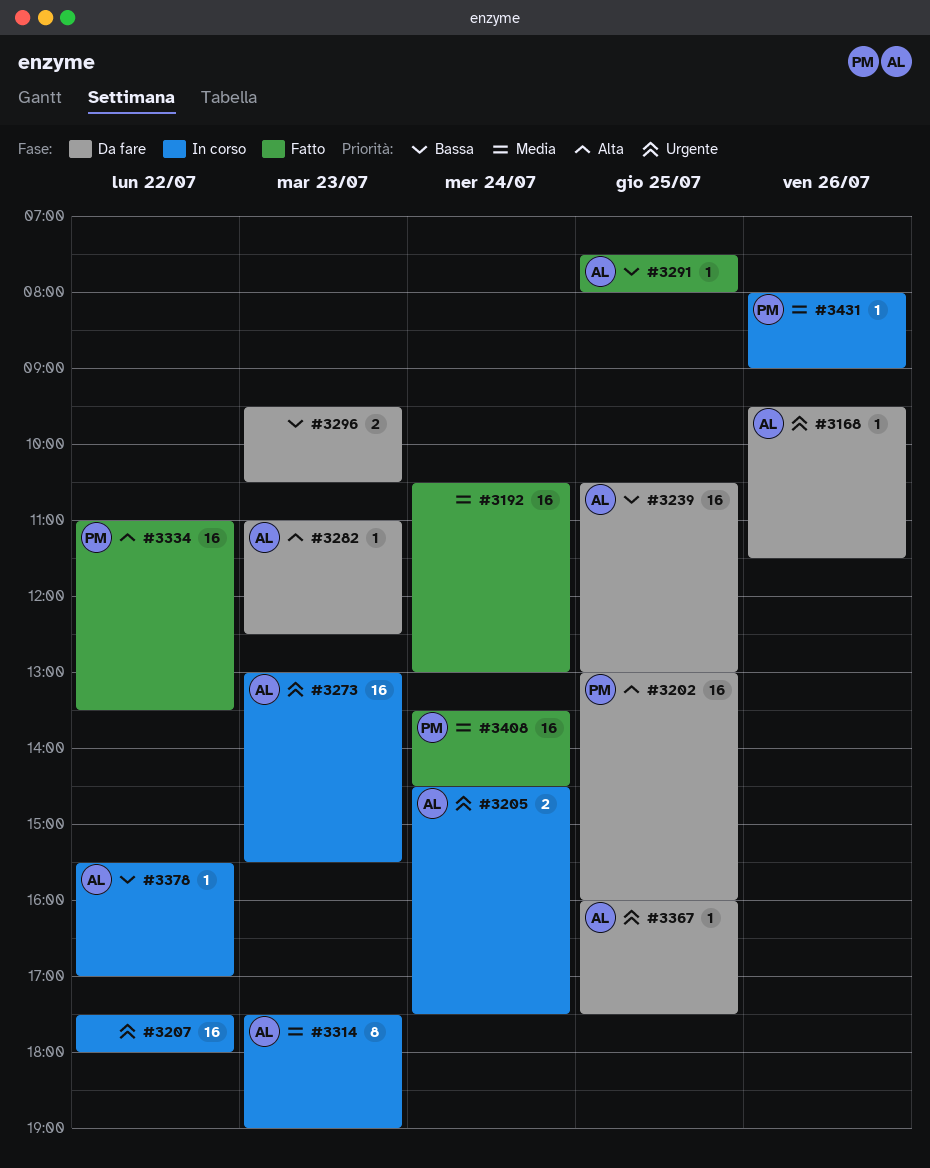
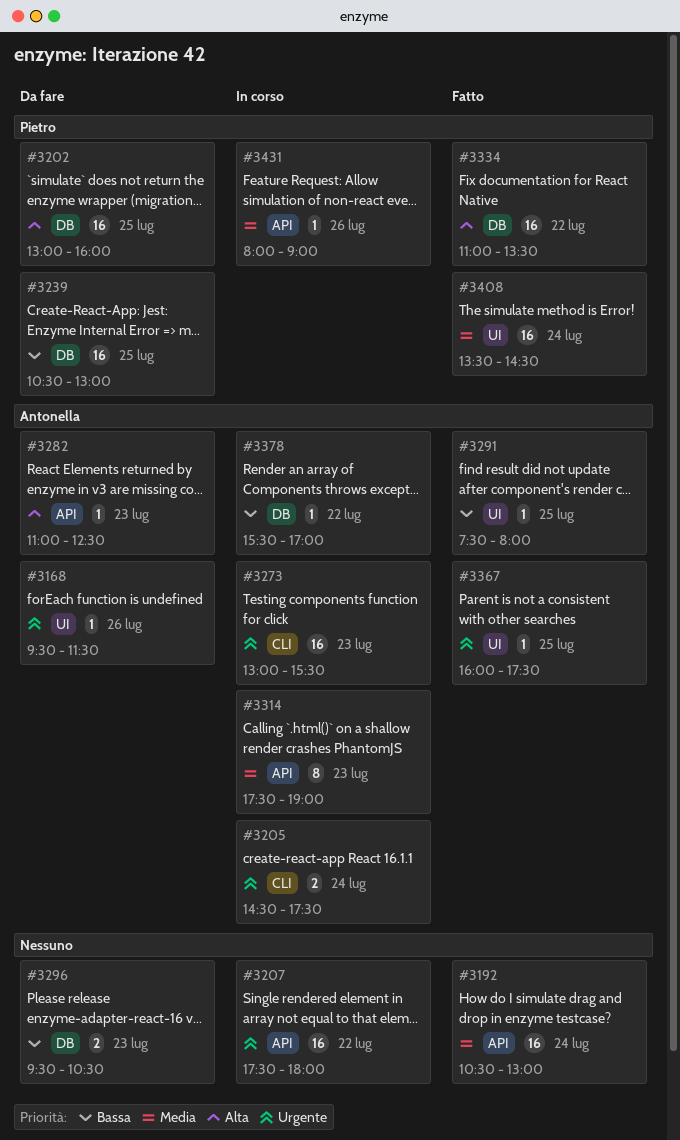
#3239, owner: Antonella -> Pietro
#3367, status: Da fare -> Fatto

